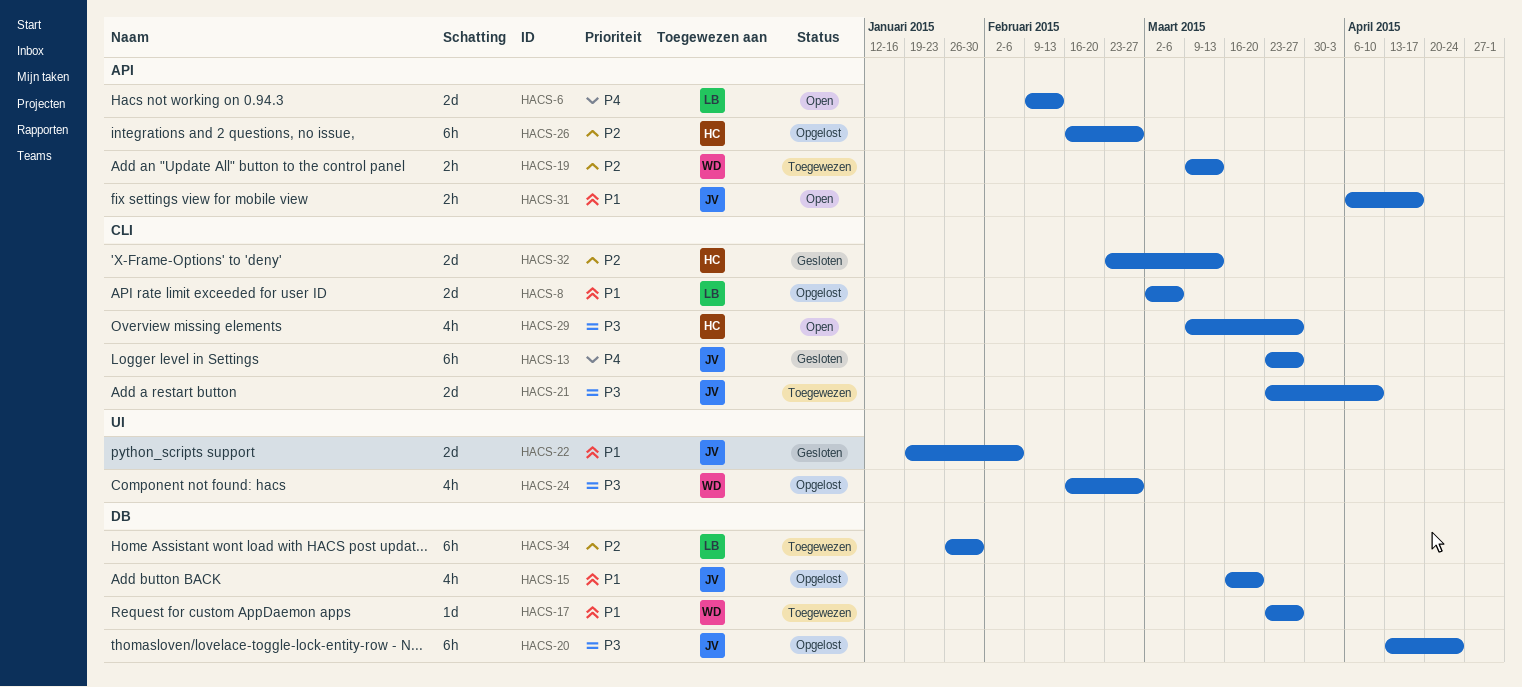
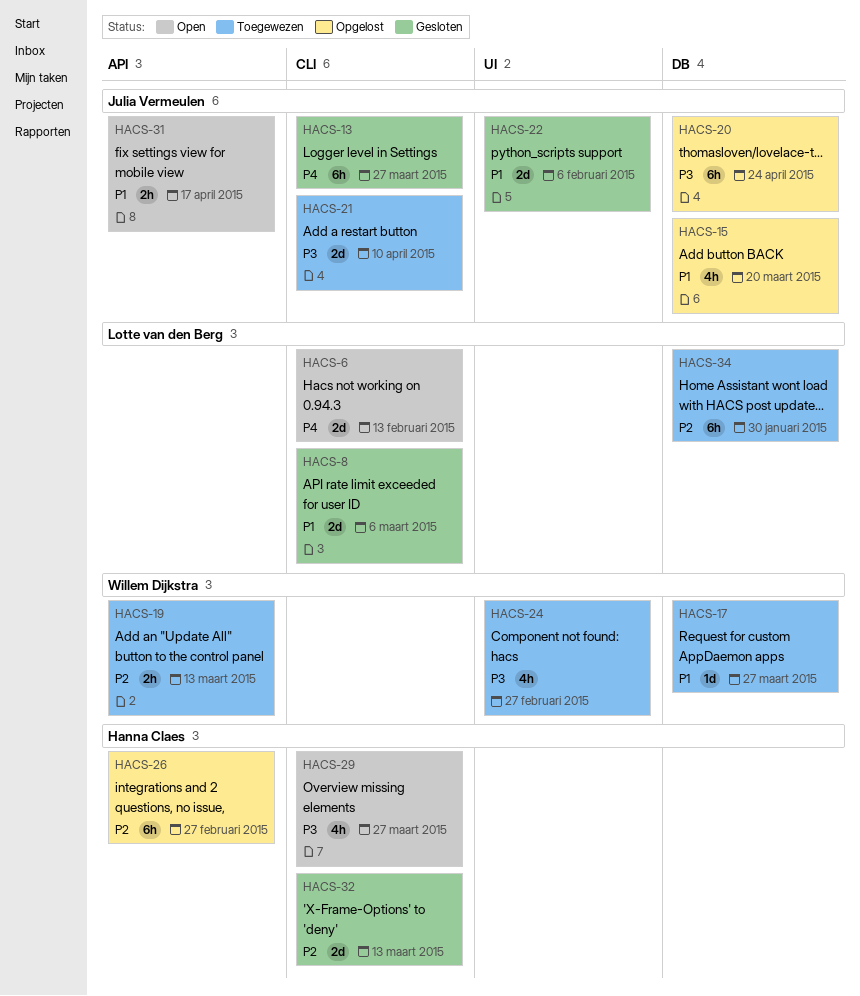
HACS-6, label: API -> CLI
HACS-8, status: Opgelost -> Gesloten
HACS-24, status: Opgelost -> Toegewezen

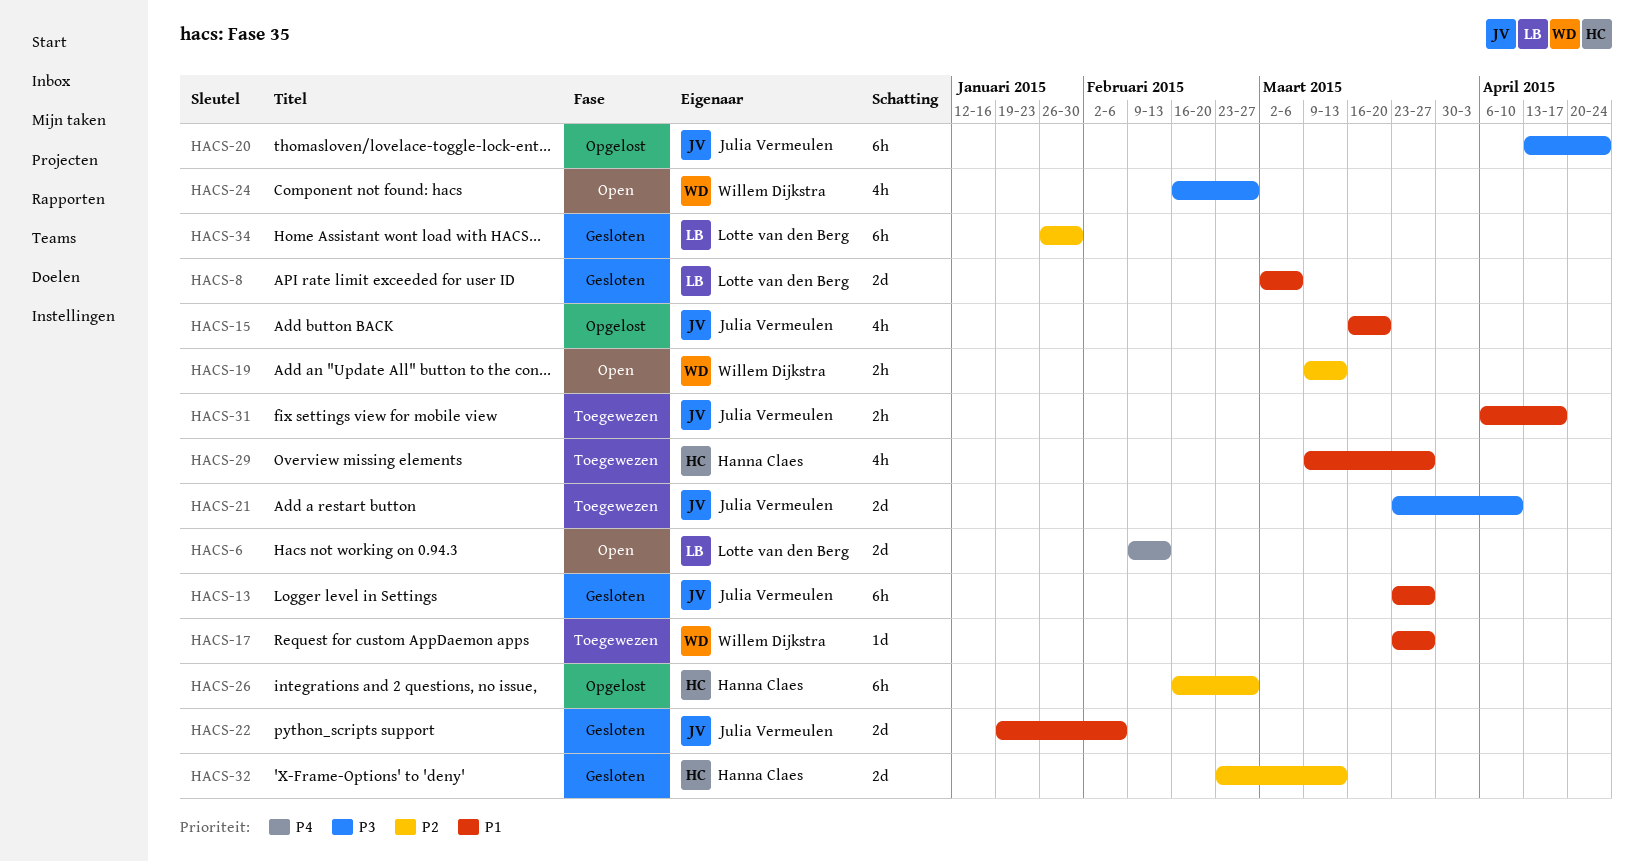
HACS-13, priority: P4 -> P1
HACS-19, status: Toegewezen -> Open
HACS-24, status: Toegewezen -> Open
HACS-29, status: Open -> Toegewezen
HACS-29, priority: P3 -> P1
HACS-31, status: Open -> Toegewezen
HACS-34, status: Toegewezen -> Gesloten

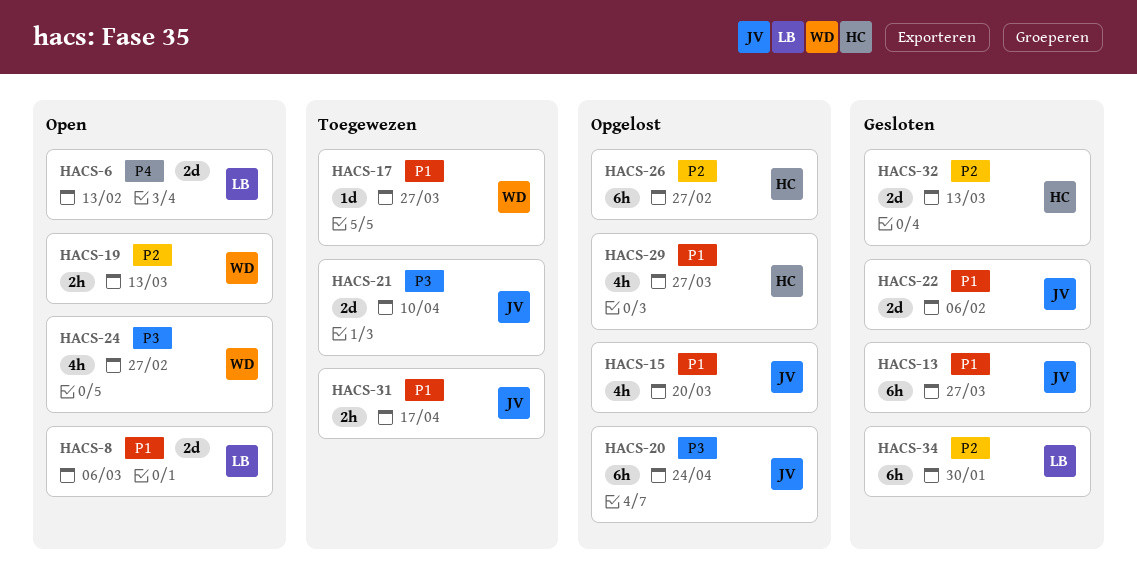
HACS-8, status: Gesloten -> Open
HACS-29, status: Toegewezen -> Opgelost

